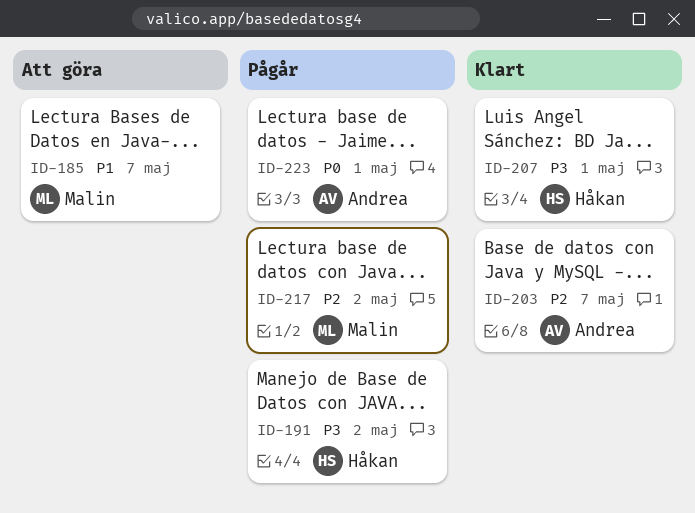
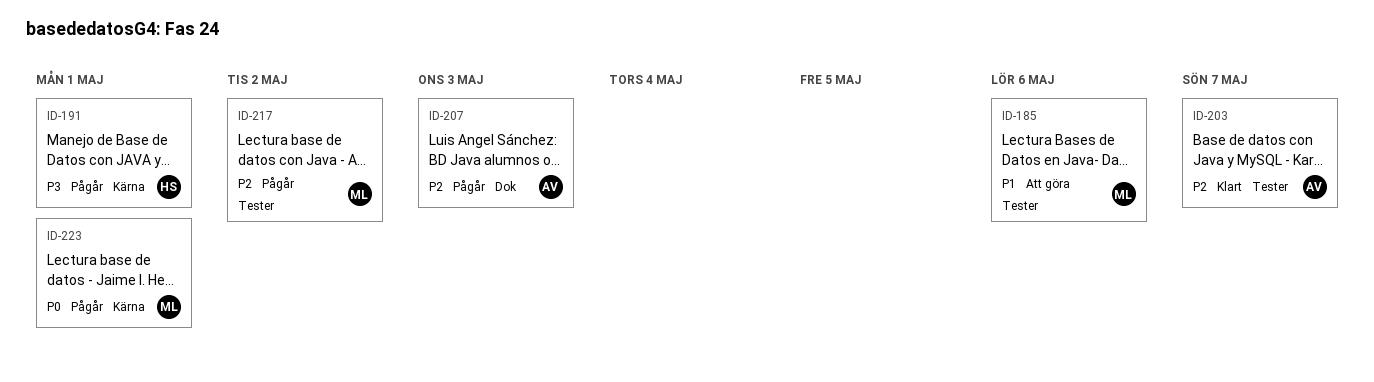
ID-185, due: May 7 -> May 6
ID-191, due: May 2 -> May 1
ID-207, status: Klart -> Pågår
ID-207, owner: Håkan -> Andrea
ID-207, priority: P3 -> P2
ID-207, due: May 1 -> May 3
ID-223, owner: Andrea -> Malin

